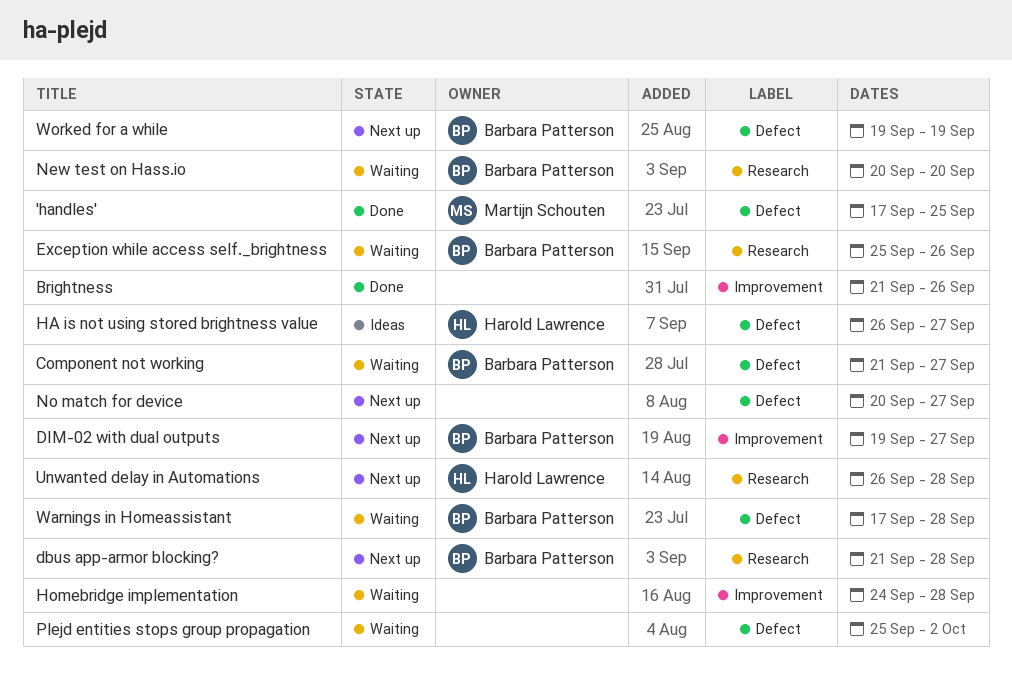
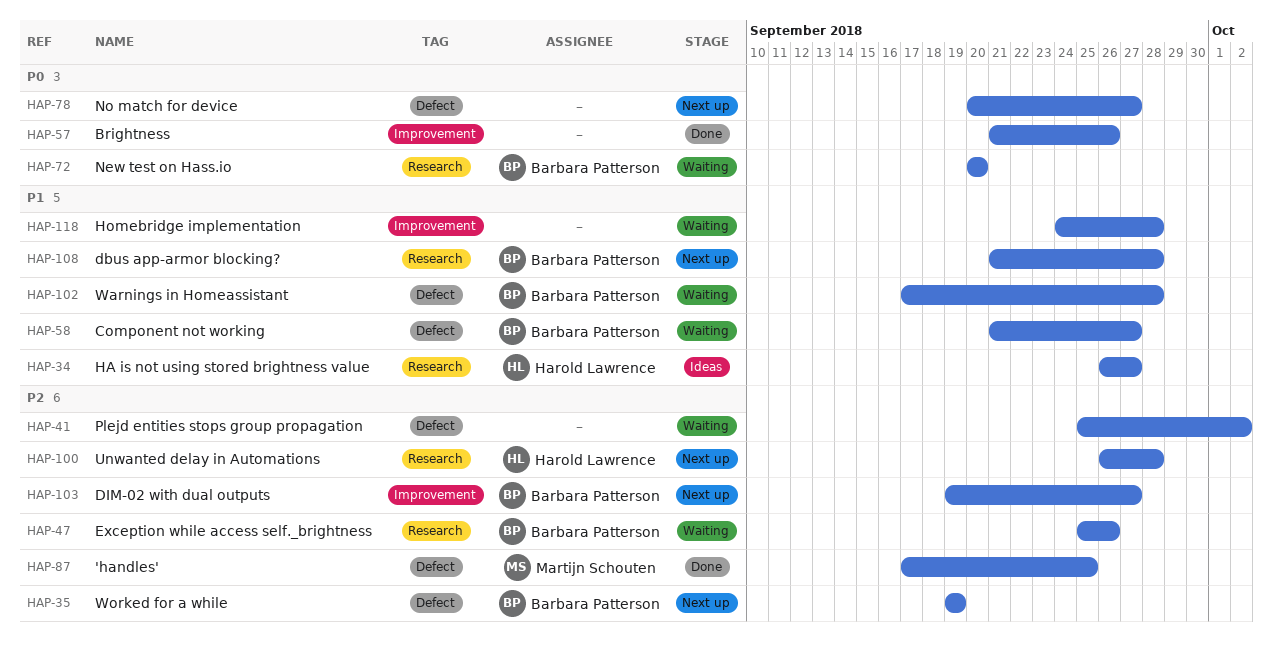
HA is not using stored brightness value, label: Defect -> Research

